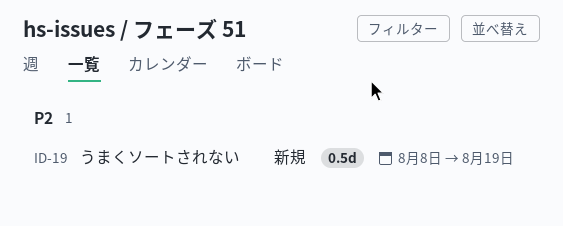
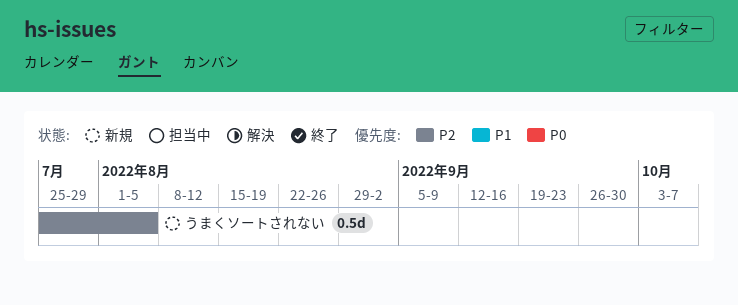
うまくソートされない, start: Aug 8 -> Jul 25
うまくソートされない, due: Aug 19 -> Aug 5

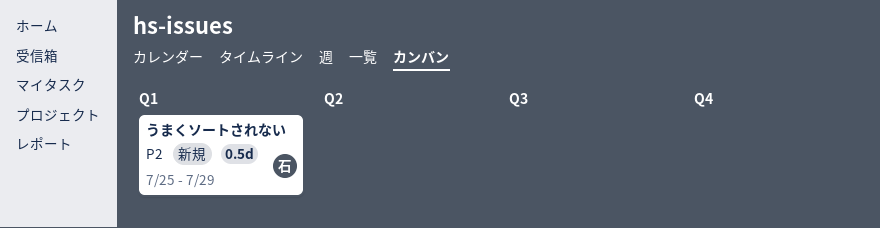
うまくソートされない, due: Aug 5 -> Jul 29

